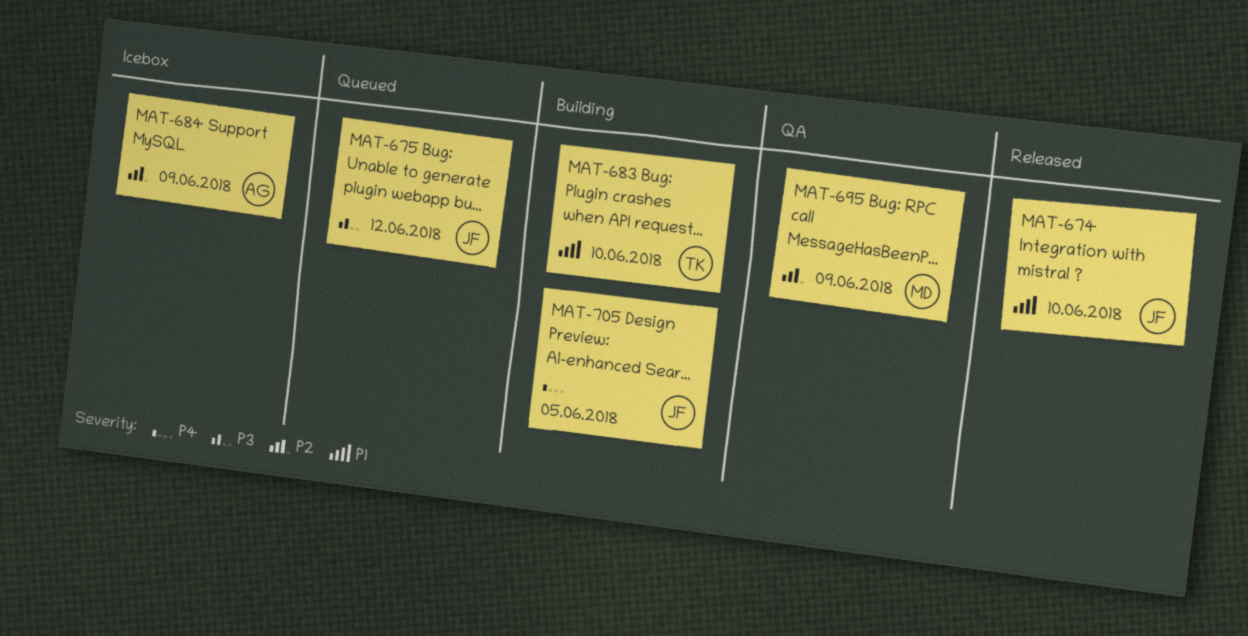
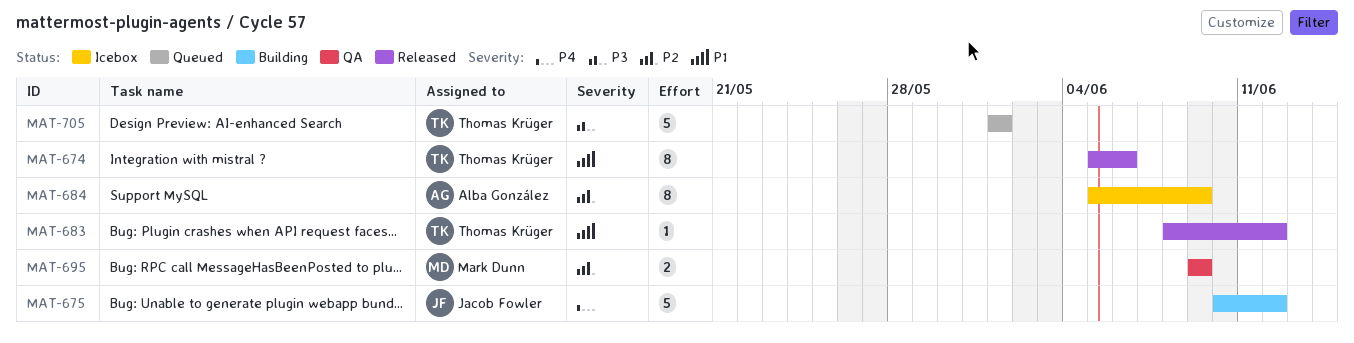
MAT-674, owner: Jacob Fowler -> Thomas Krüger
MAT-674, due: Jun 10 -> Jun 6
MAT-675, status: Queued -> Building
MAT-675, priority: P3 -> P4
MAT-683, status: Building -> Released
MAT-683, due: Jun 10 -> Jun 12
MAT-705, status: Building -> Queued
MAT-705, owner: Jacob Fowler -> Thomas Krüger
MAT-705, priority: P4 -> P3
MAT-705, due: Jun 5 -> Jun 1

